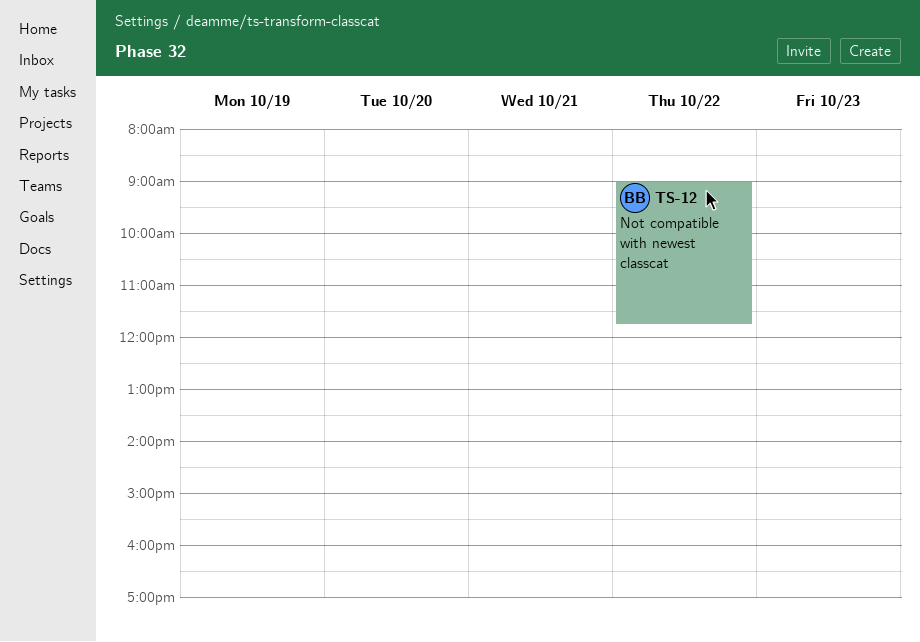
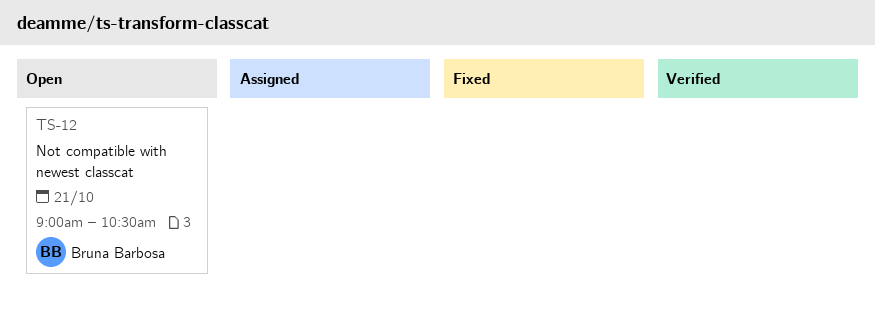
TS-12, day: Oct 22 -> Oct 21
TS-12, ends: 11:45 -> 10:30

